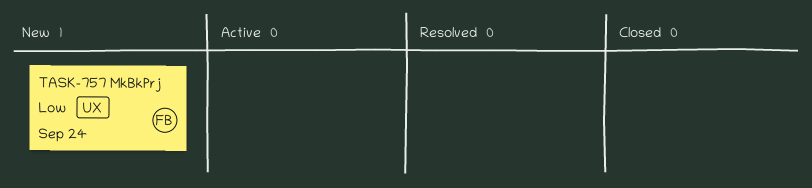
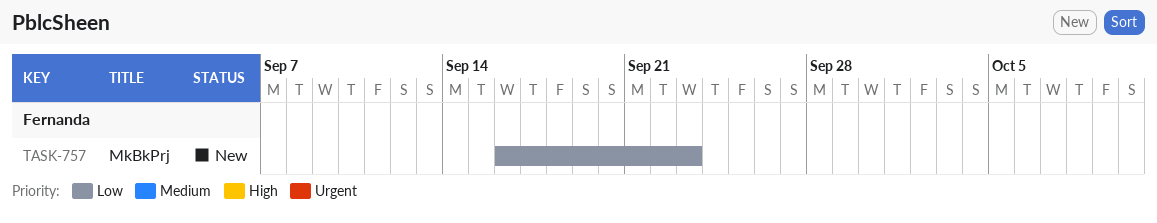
TASK-757, due: Sep 24 -> Sep 23

